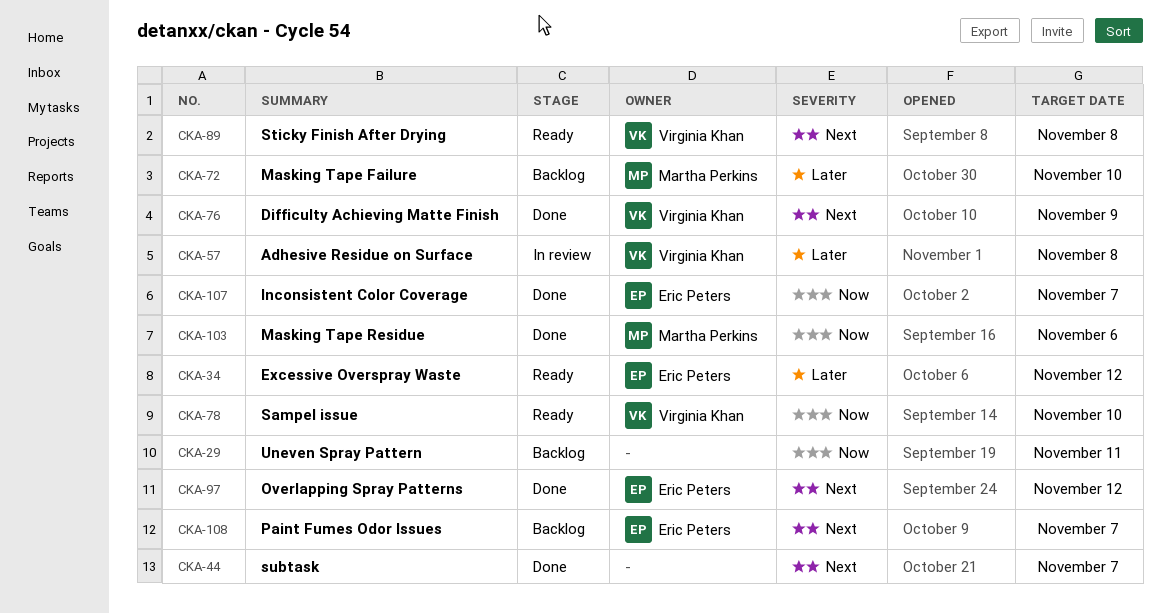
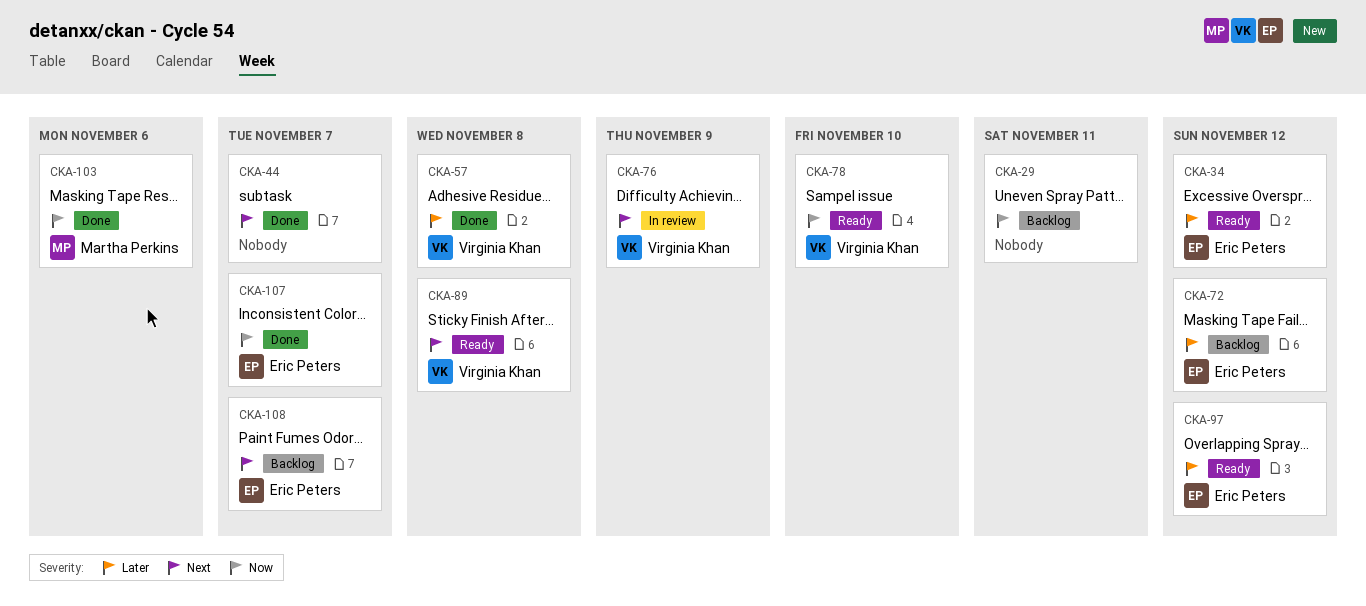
CKA-57, status: In review -> Done
CKA-72, owner: Martha Perkins -> Eric Peters
CKA-72, due: Nov 10 -> Nov 12
CKA-76, status: Done -> In review
CKA-97, status: Done -> Ready
CKA-97, priority: Next -> Later

